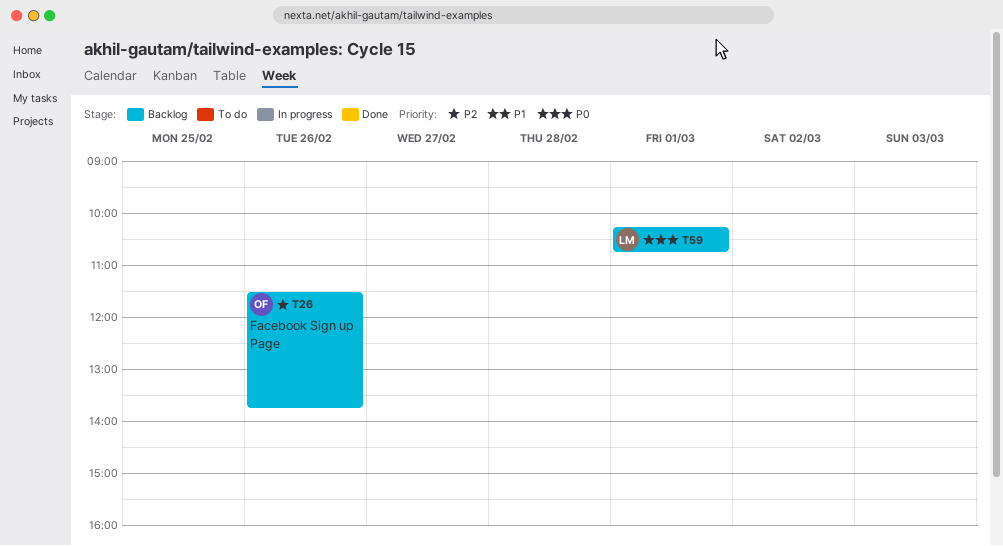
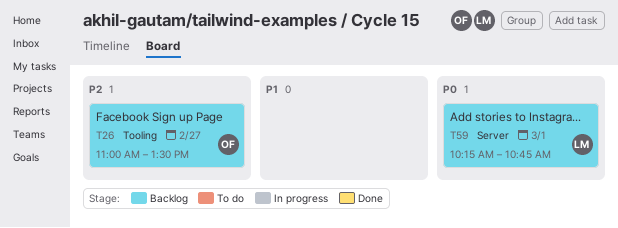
T26, day: Feb 26 -> Feb 27
T26, begins: 11:30 -> 11:00
T26, ends: 13:45 -> 13:30

